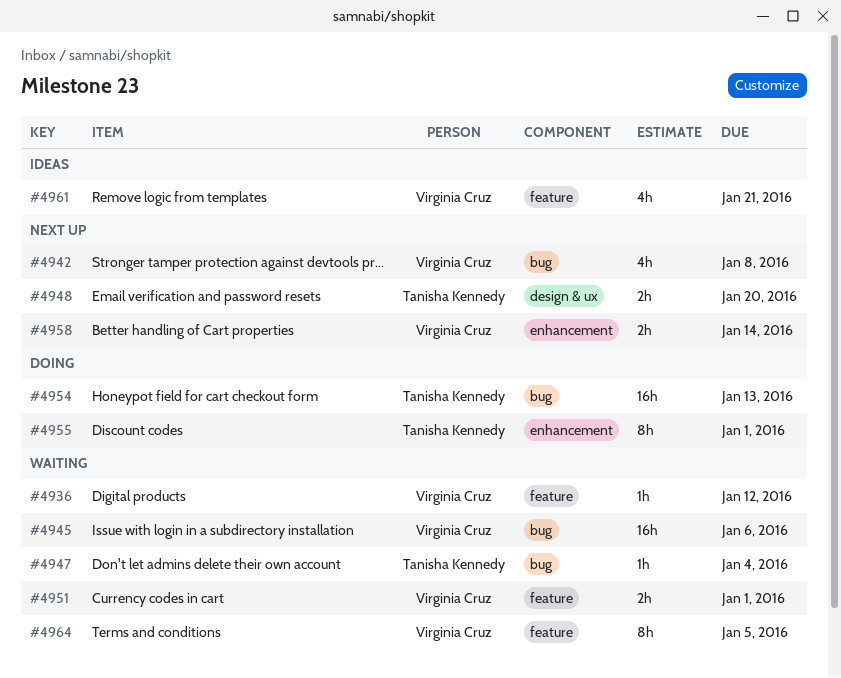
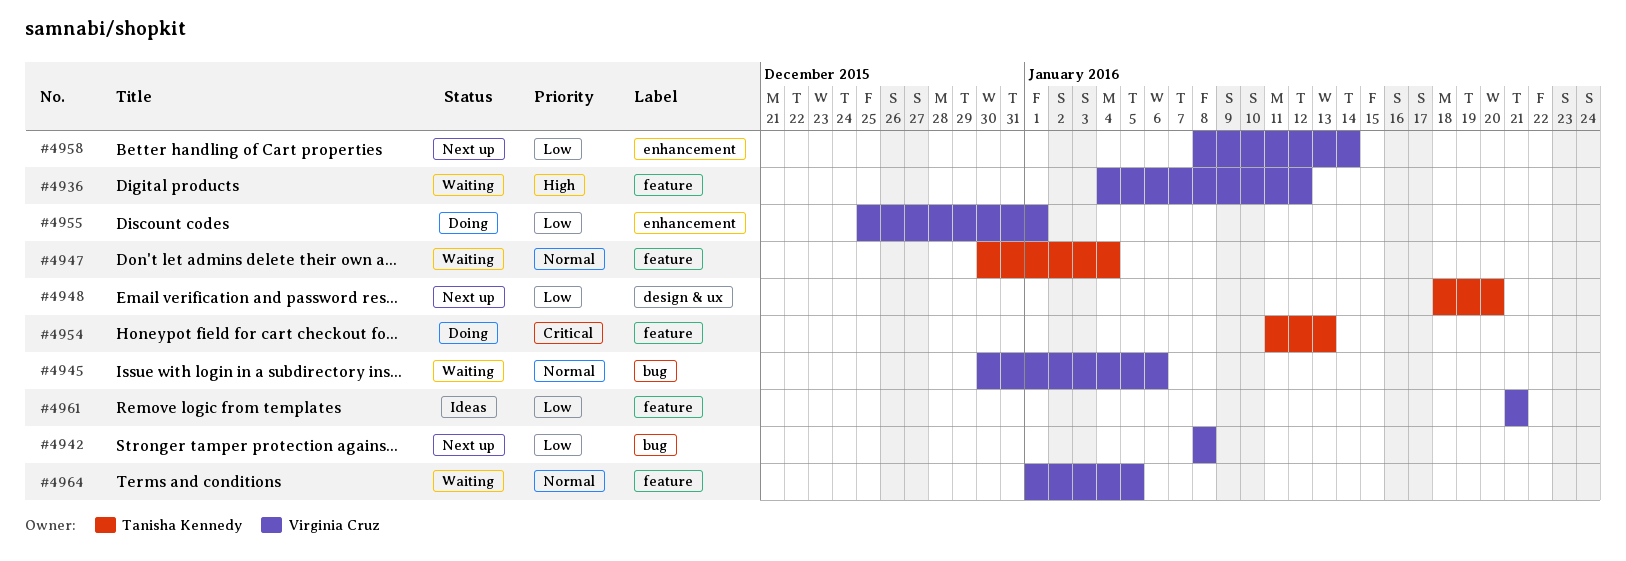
#4947, label: bug -> feature
#4951: present -> none
#4954, label: bug -> feature
#4955, owner: Tanisha Kennedy -> Virginia Cruz

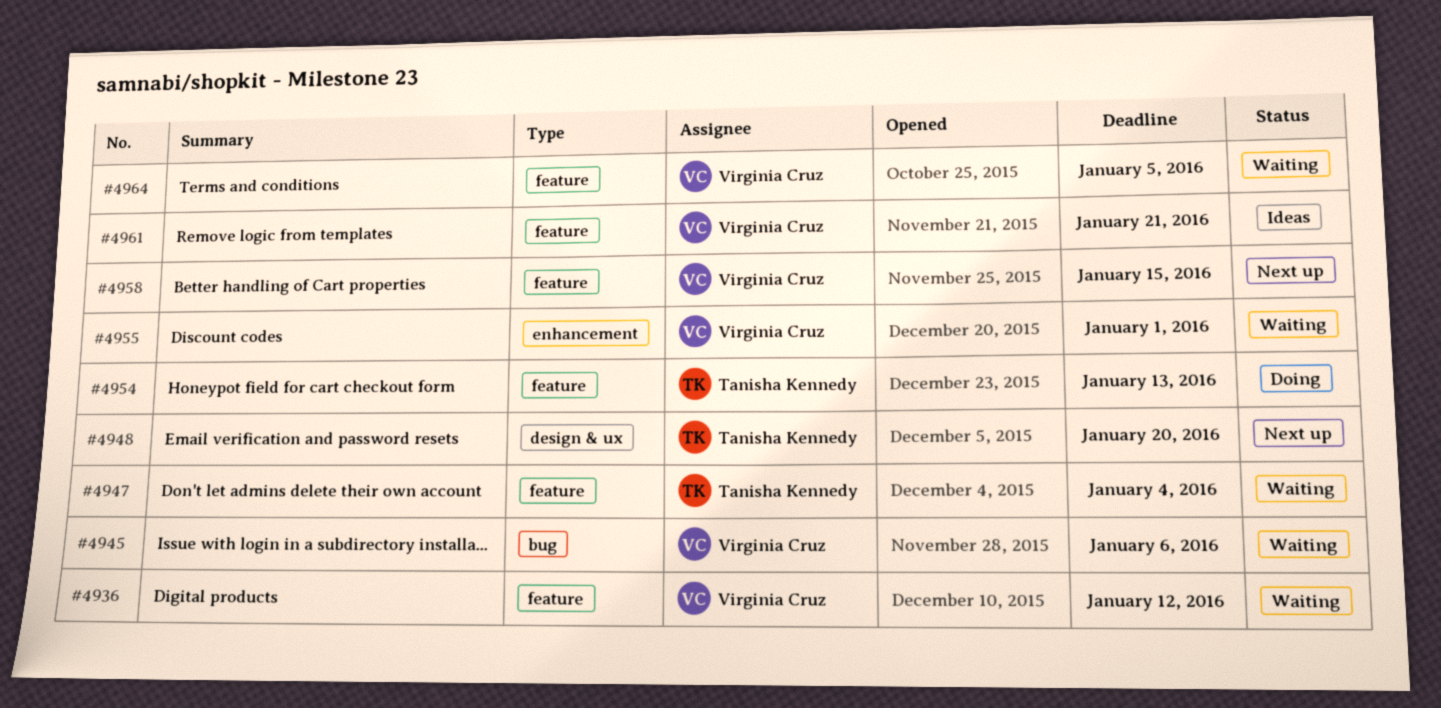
#4942: present -> none
#4955, status: Doing -> Waiting
#4958, label: enhancement -> feature
#4958, due: Jan 14 -> Jan 15

